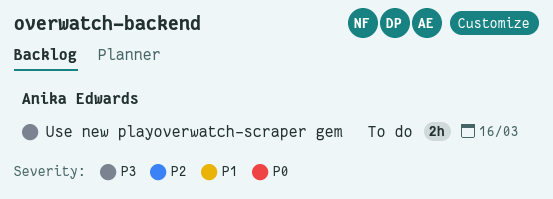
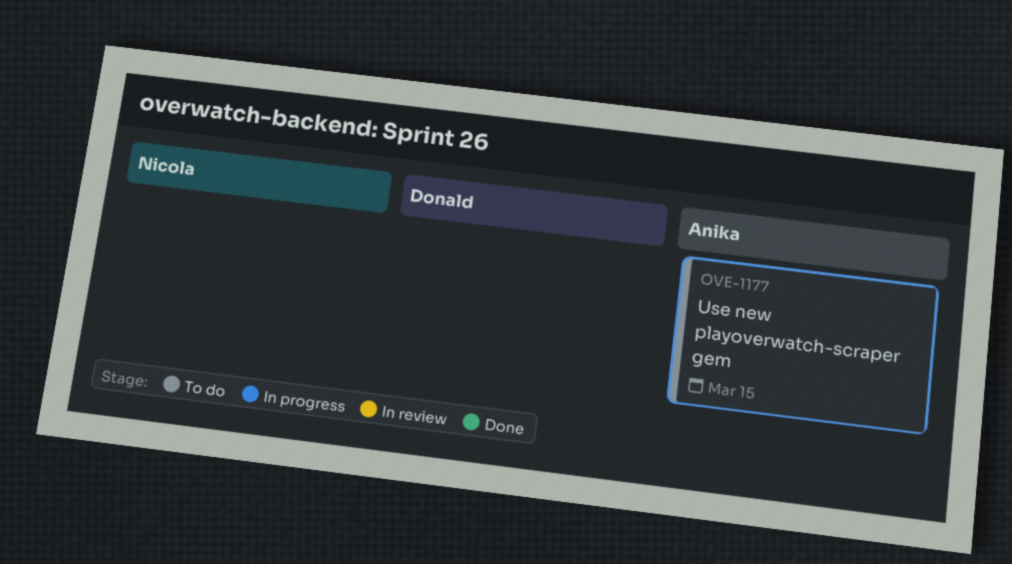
Use new playoverwatch-scraper gem, due: Mar 16 -> Mar 15

